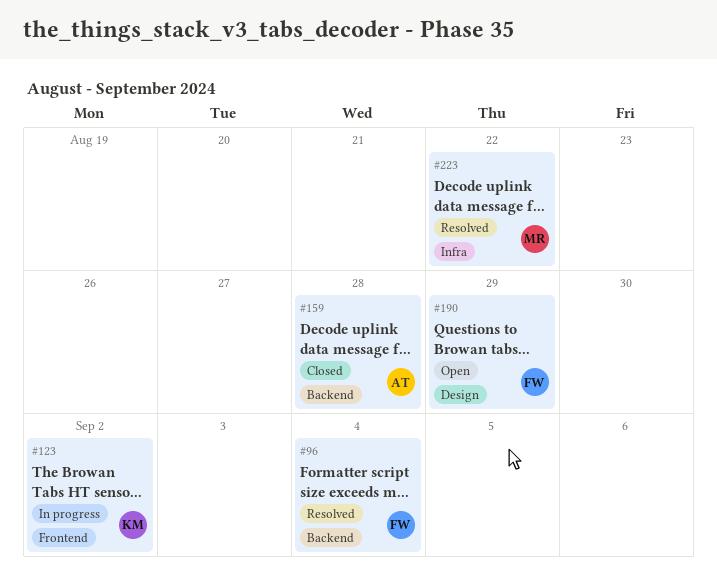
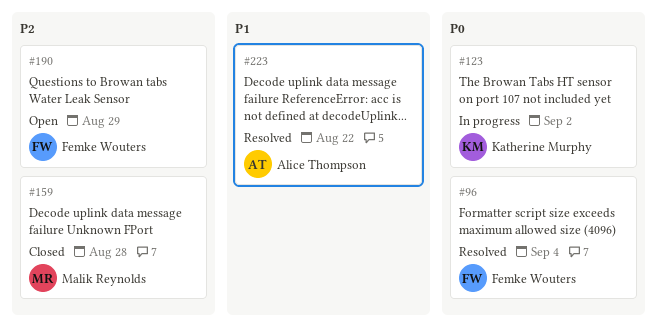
#159, owner: Alice Thompson -> Malik Reynolds
#223, owner: Malik Reynolds -> Alice Thompson

